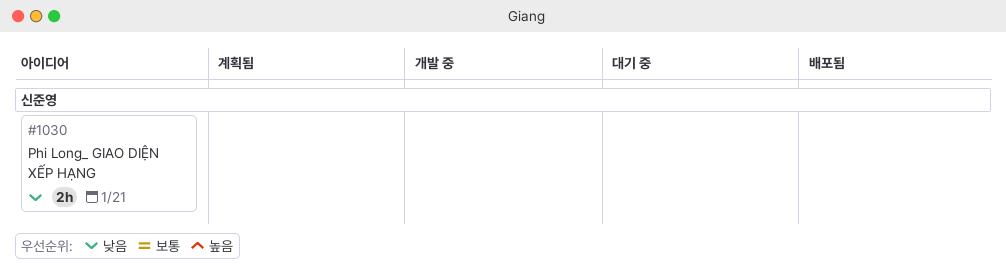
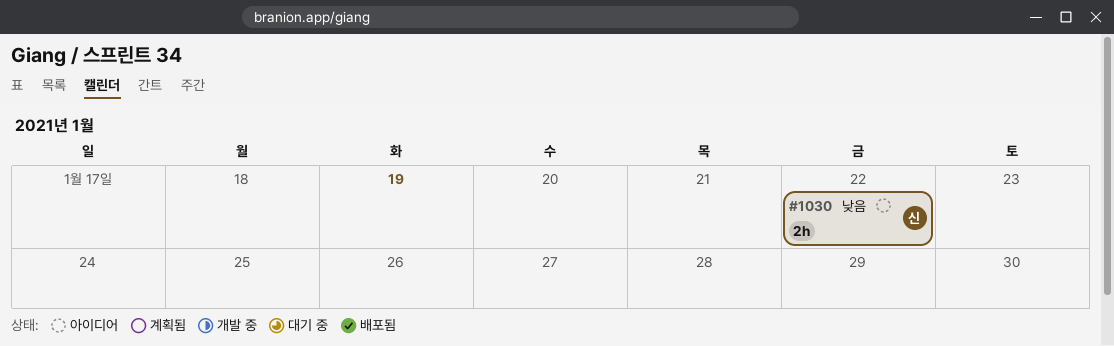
#1030, due: Jan 21 -> Jan 22

